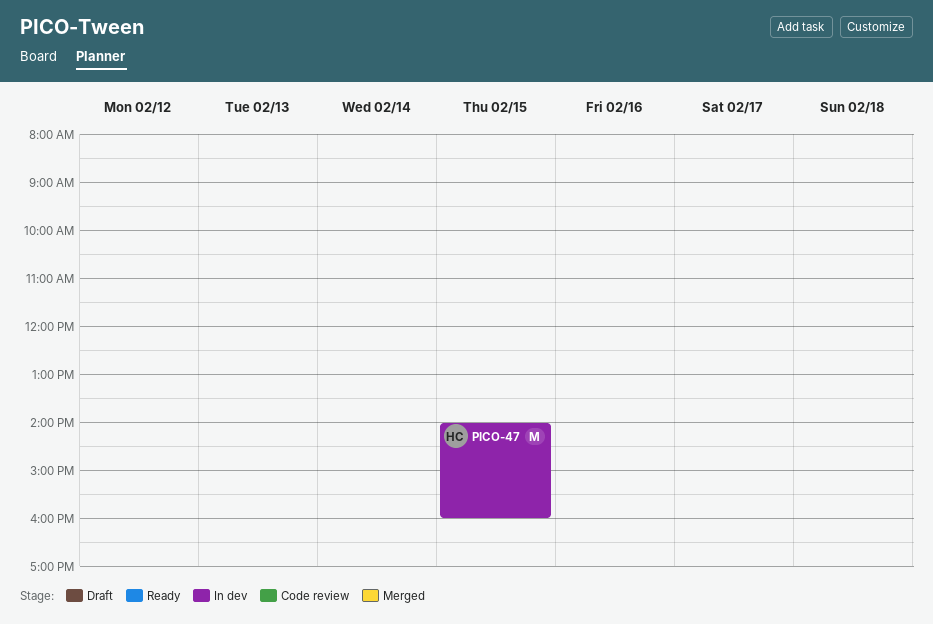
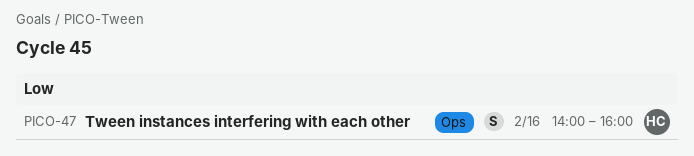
PICO-47, estimate: M -> S
PICO-47, day: Feb 15 -> Feb 16

